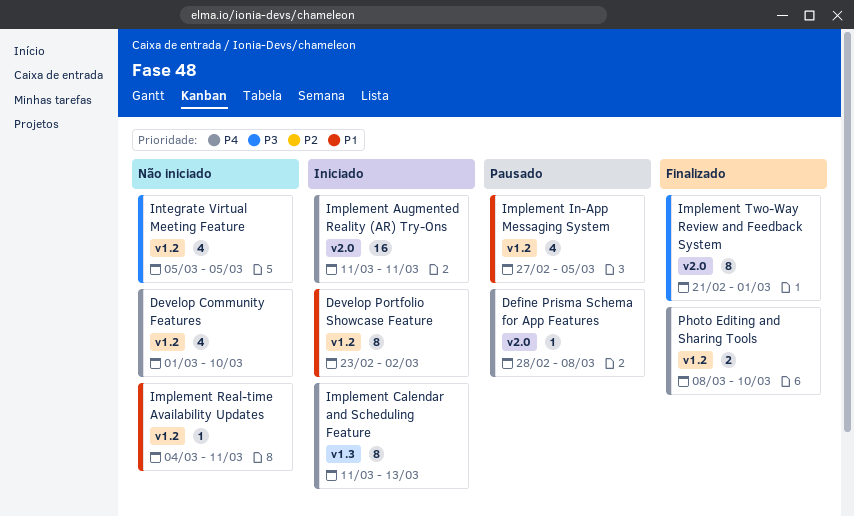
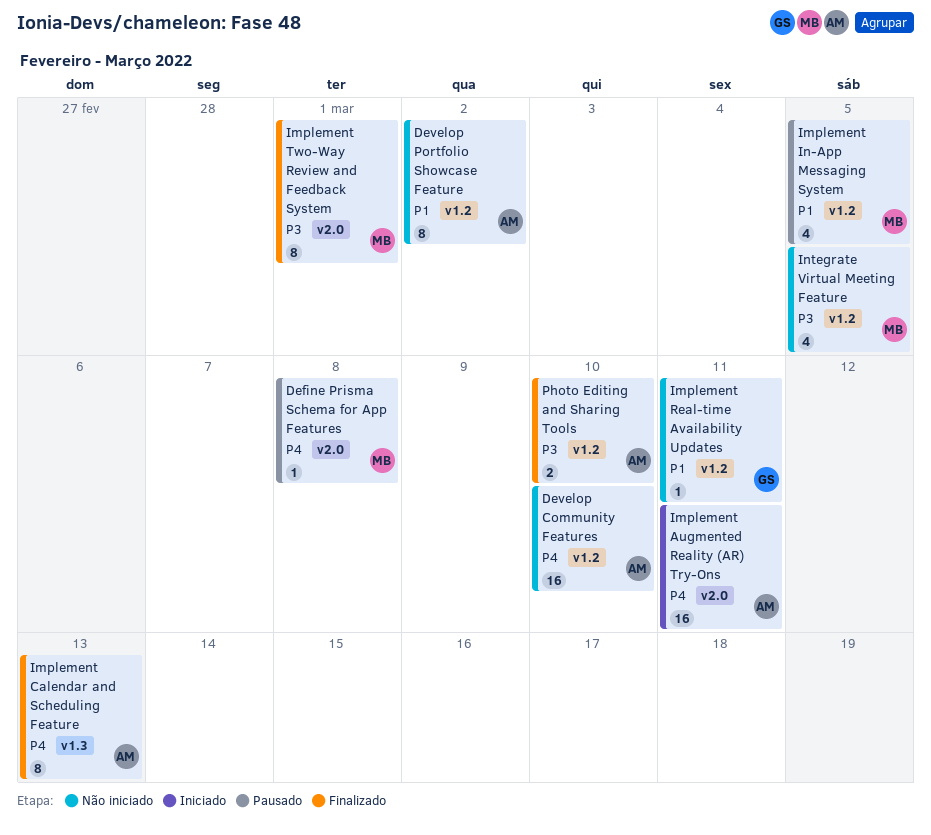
Develop Community Features, estimate: 4 -> 16
Develop Portfolio Showcase Feature, status: Iniciado -> Não iniciado
Implement Calendar and Scheduling Feature, status: Iniciado -> Finalizado
Photo Editing and Sharing Tools, priority: P4 -> P3

